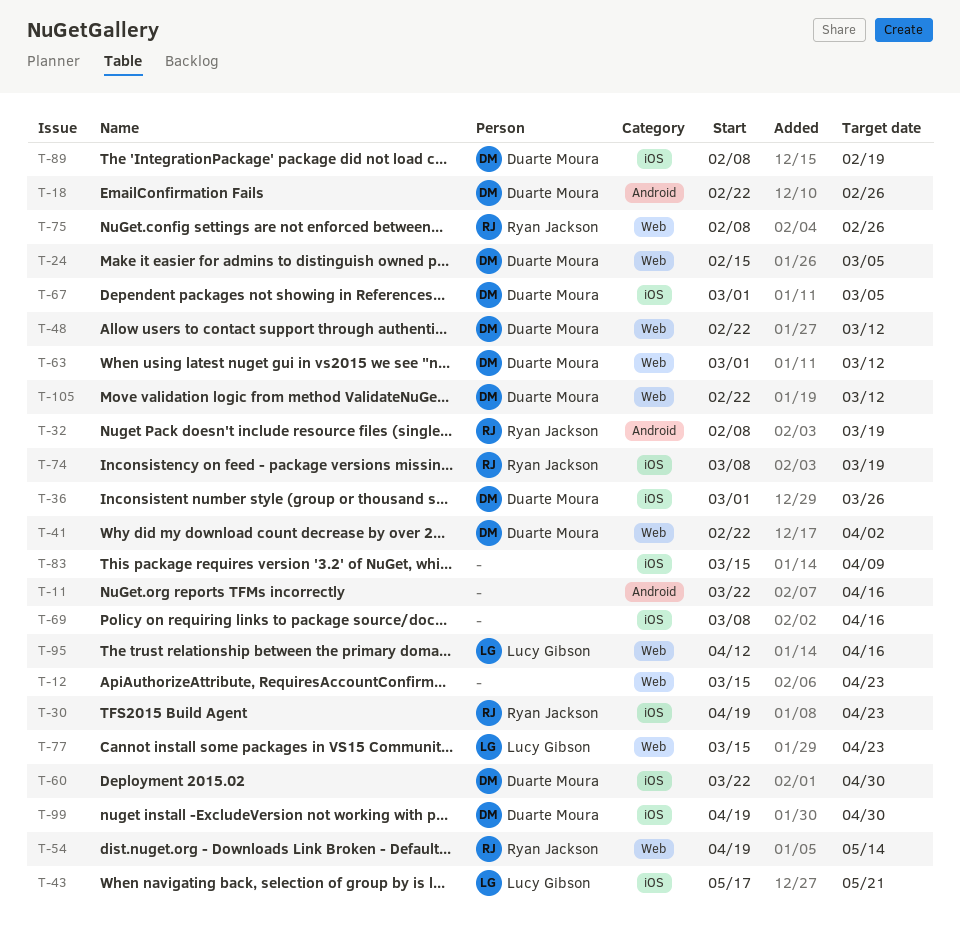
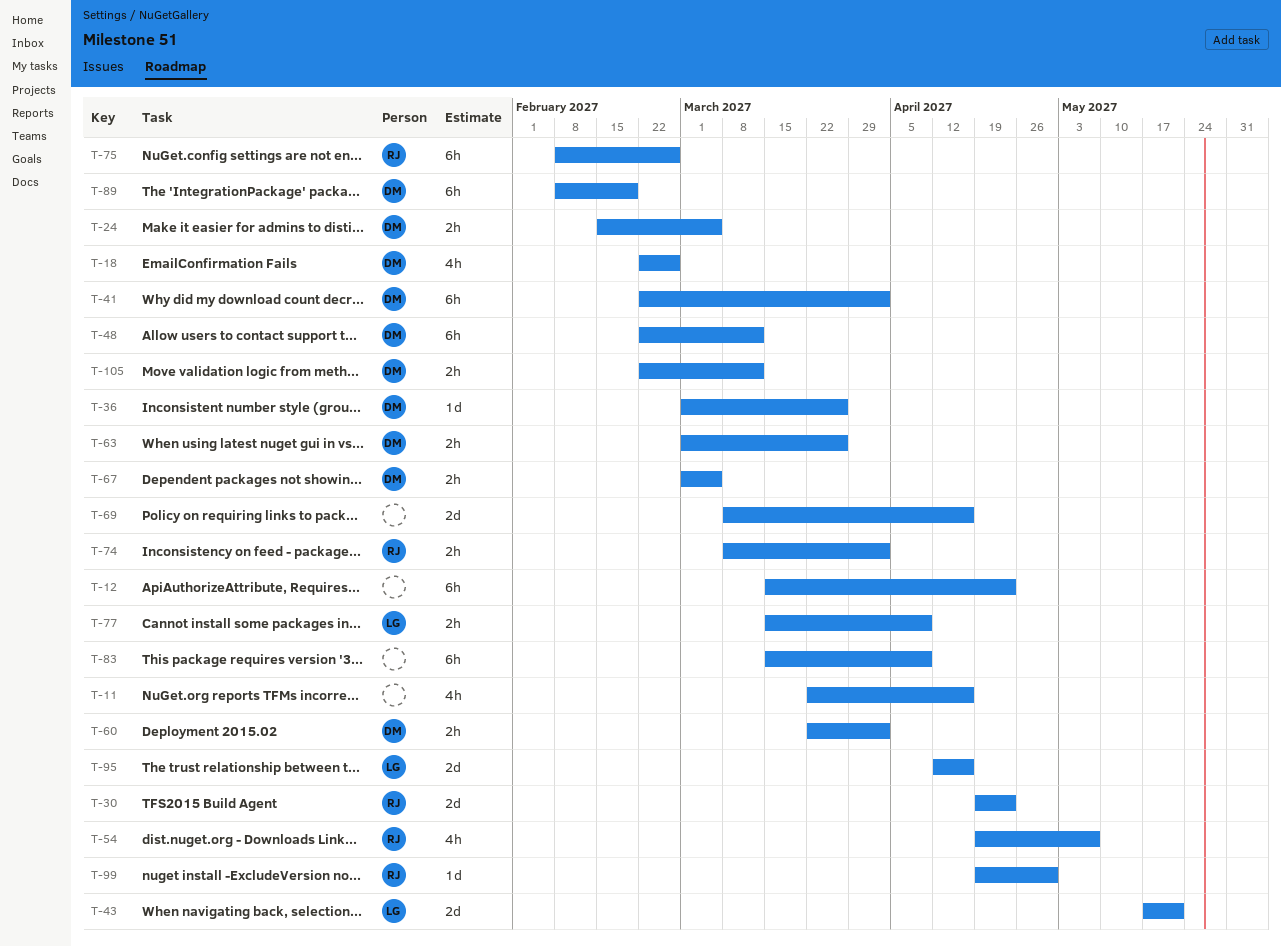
T-32: present -> none
T-54, due: May 14 -> May 7
T-60, due: Apr 30 -> Apr 2
T-63, due: Mar 12 -> Mar 26
T-74, due: Mar 19 -> Apr 2
T-77, due: Apr 23 -> Apr 9
T-99, owner: Duarte Moura -> Ryan Jackson

